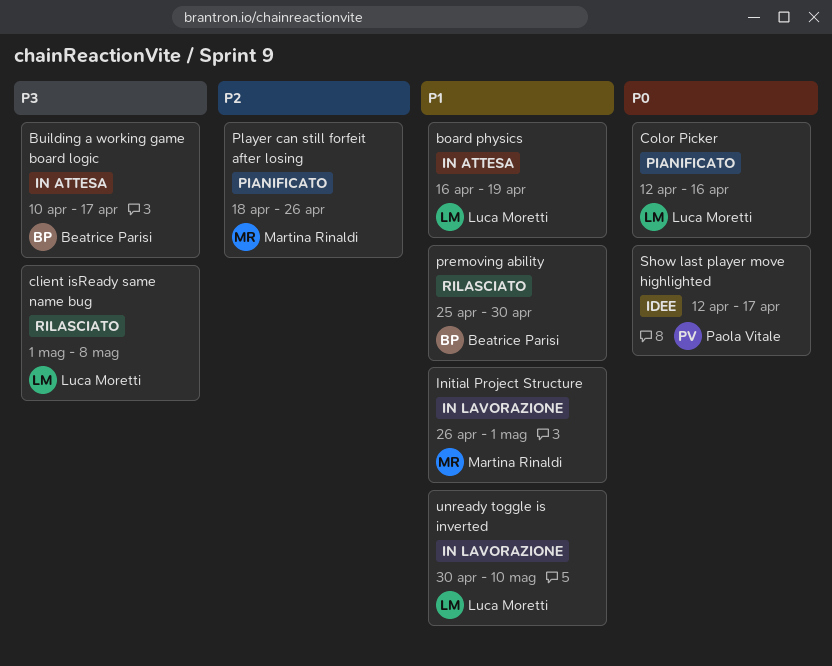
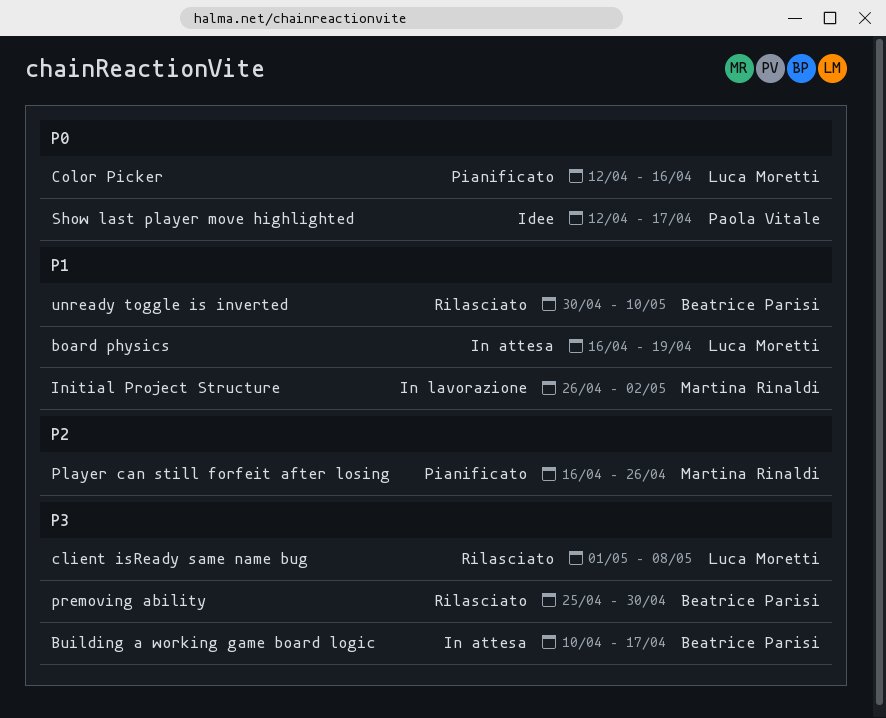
Initial Project Structure, due: May 1 -> May 2
Player can still forfeit after losing, start: Apr 18 -> Apr 16
premoving ability, priority: P1 -> P3
unready toggle is inverted, status: In lavorazione -> Rilasciato
unready toggle is inverted, owner: Luca Moretti -> Beatrice Parisi

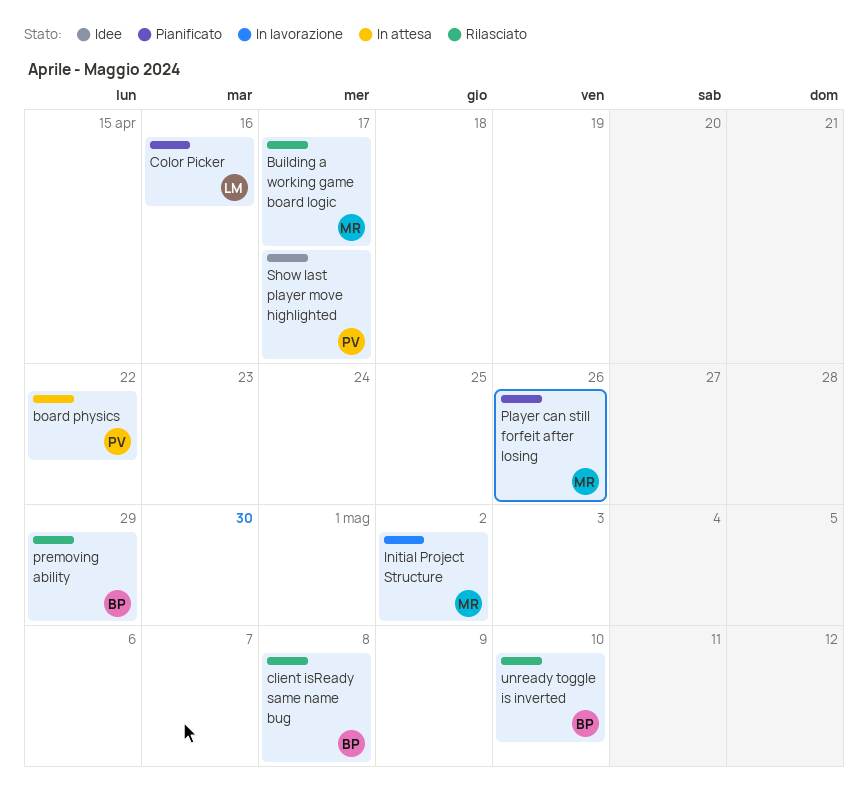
board physics, owner: Luca Moretti -> Paola Vitale
board physics, due: Apr 19 -> Apr 22
Building a working game board logic, status: In attesa -> Rilasciato
Building a working game board logic, owner: Beatrice Parisi -> Martina Rinaldi
client isReady same name bug, owner: Luca Moretti -> Beatrice Parisi
premoving ability, due: Apr 30 -> Apr 29

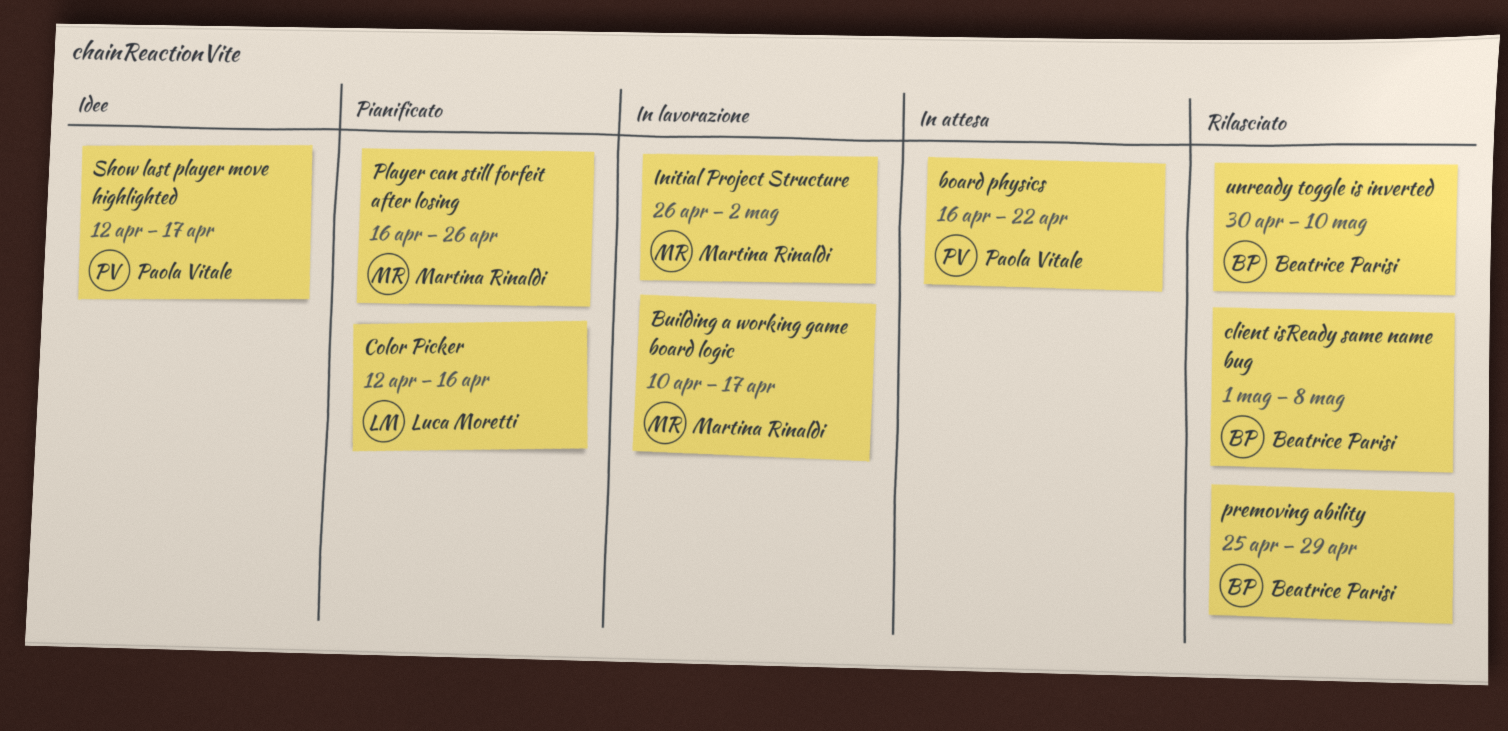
Building a working game board logic, status: Rilasciato -> In lavorazione

